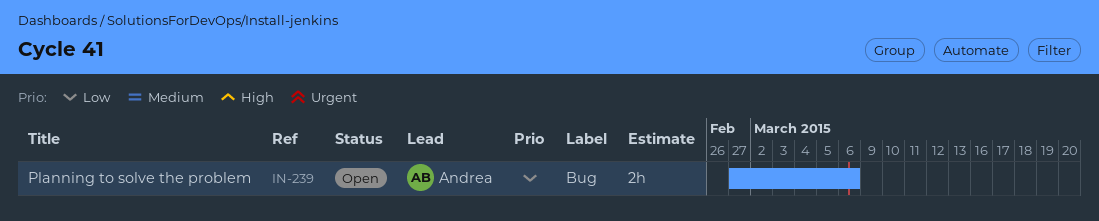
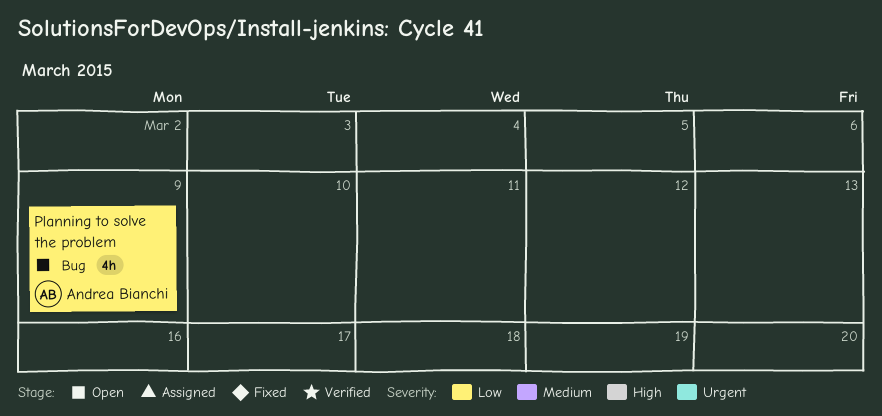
Planning to solve the problem, estimate: 2h -> 4h
Planning to solve the problem, due: Mar 6 -> Mar 9

